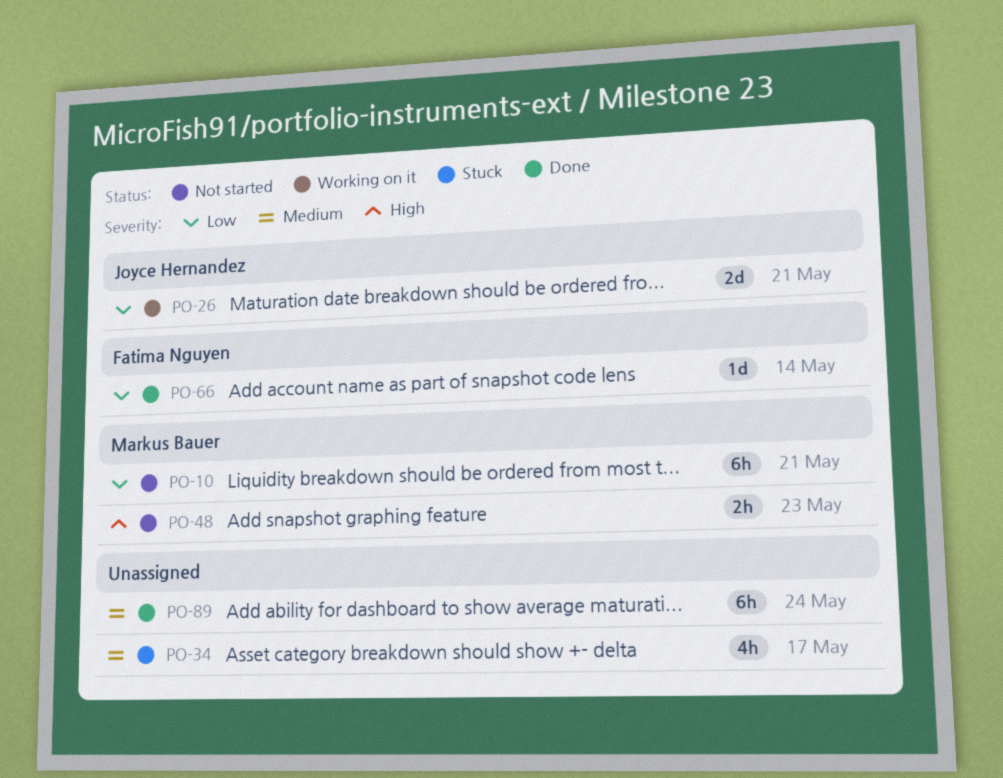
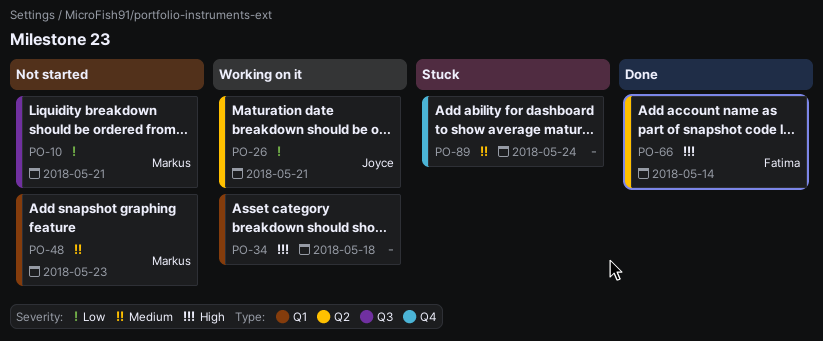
PO-34, status: Stuck -> Working on it
PO-34, priority: Medium -> High
PO-34, due: May 17 -> May 18
PO-48, priority: High -> Medium
PO-66, priority: Low -> High
PO-89, status: Done -> Stuck

